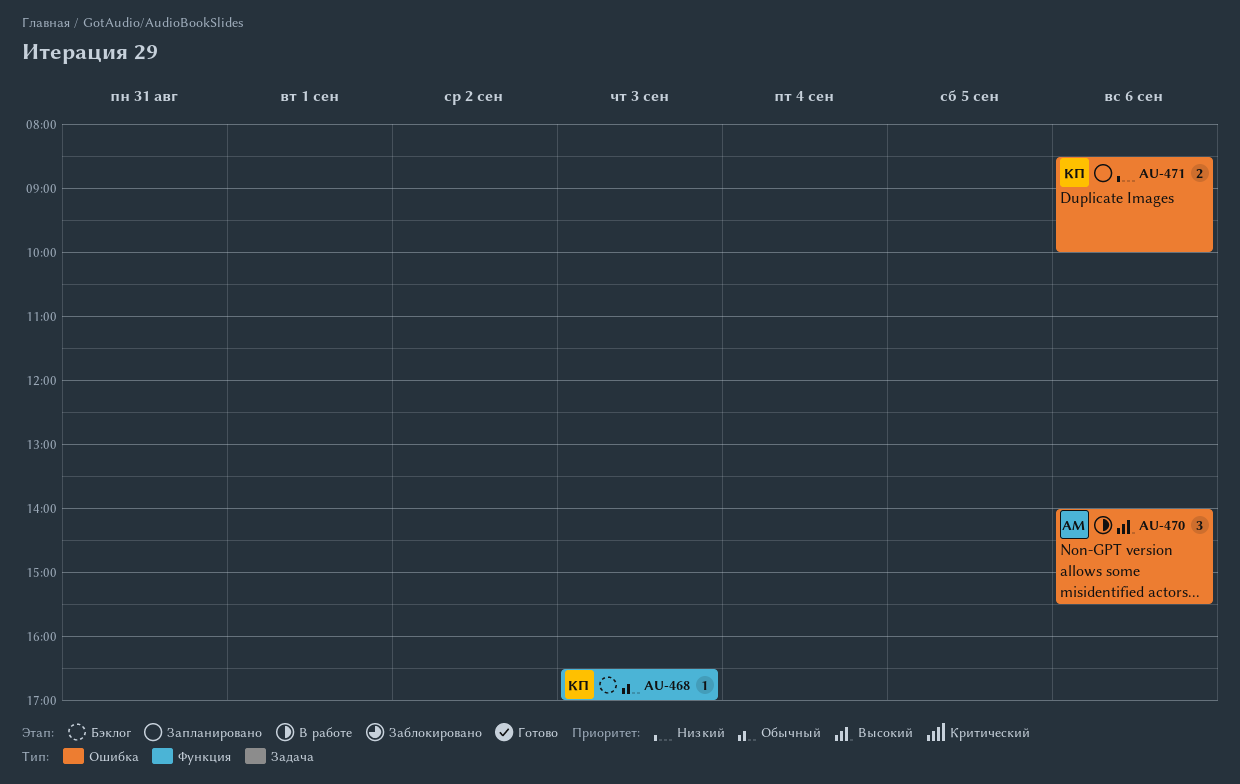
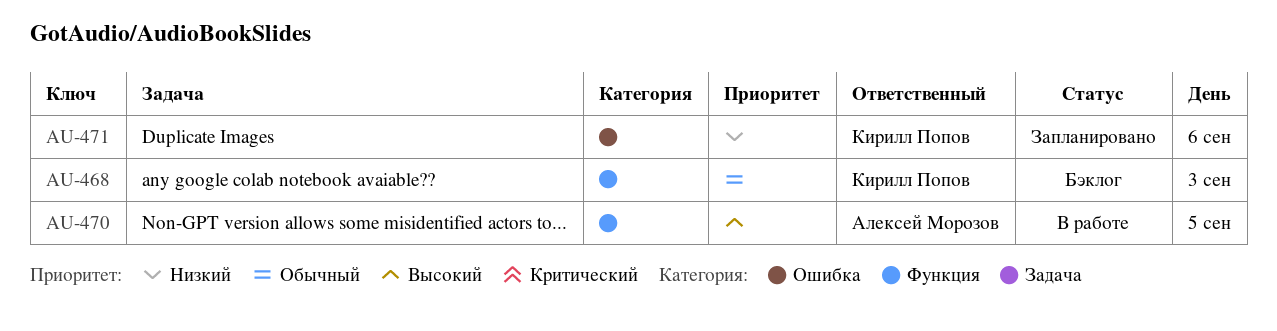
AU-470, label: Ошибка -> Функция
AU-470, day: Sep 6 -> Sep 5

